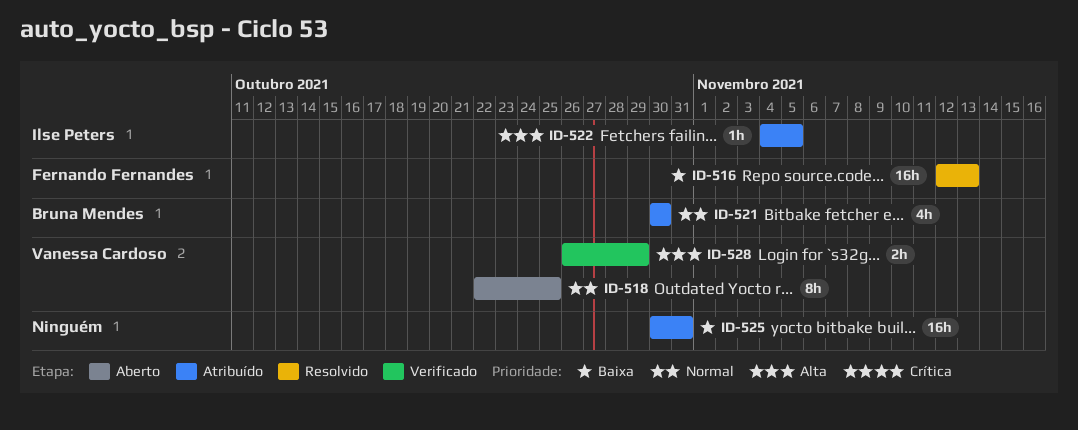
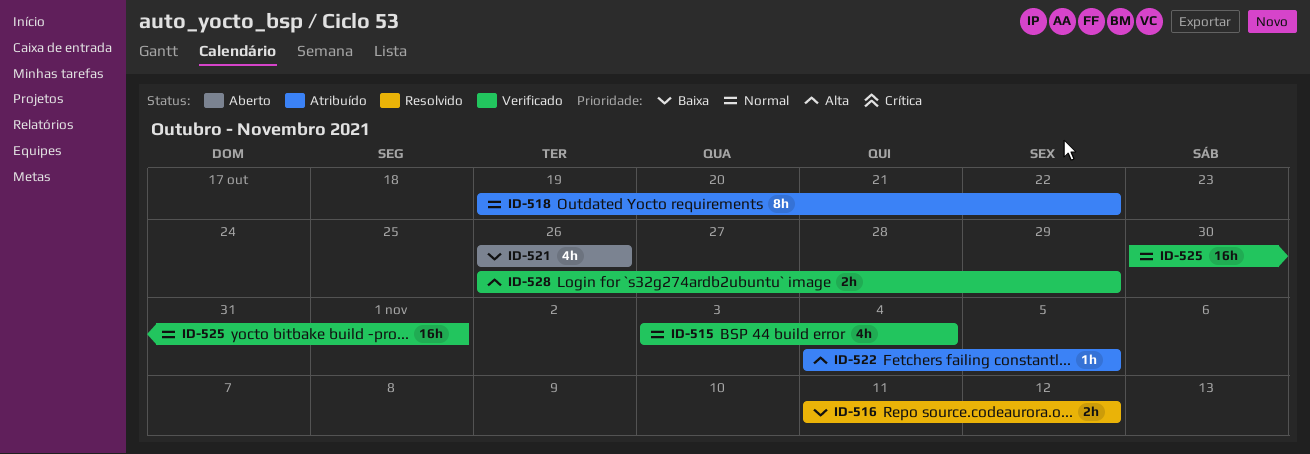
ID-515: none -> present
ID-516, estimate: 16h -> 2h
ID-516, start: Nov 12 -> Nov 11
ID-516, due: Nov 13 -> Nov 12
ID-518, status: Aberto -> Atribuído
ID-518, start: Oct 22 -> Oct 19
ID-518, due: Oct 25 -> Oct 22
ID-521, status: Atribuído -> Aberto
ID-521, priority: Normal -> Baixa
ID-521, start: Oct 30 -> Oct 26
ID-521, due: Oct 30 -> Oct 26
ID-525, status: Atribuído -> Verificado
ID-525, priority: Baixa -> Normal
ID-525, due: Oct 31 -> Nov 1

